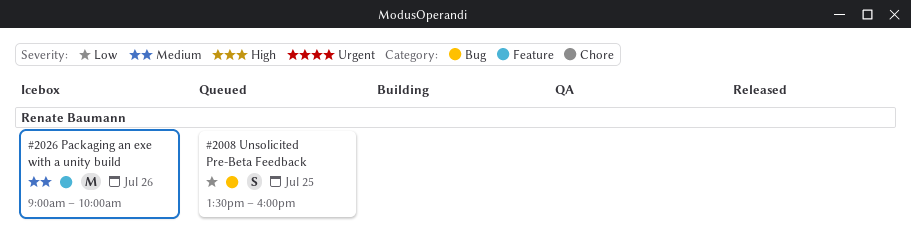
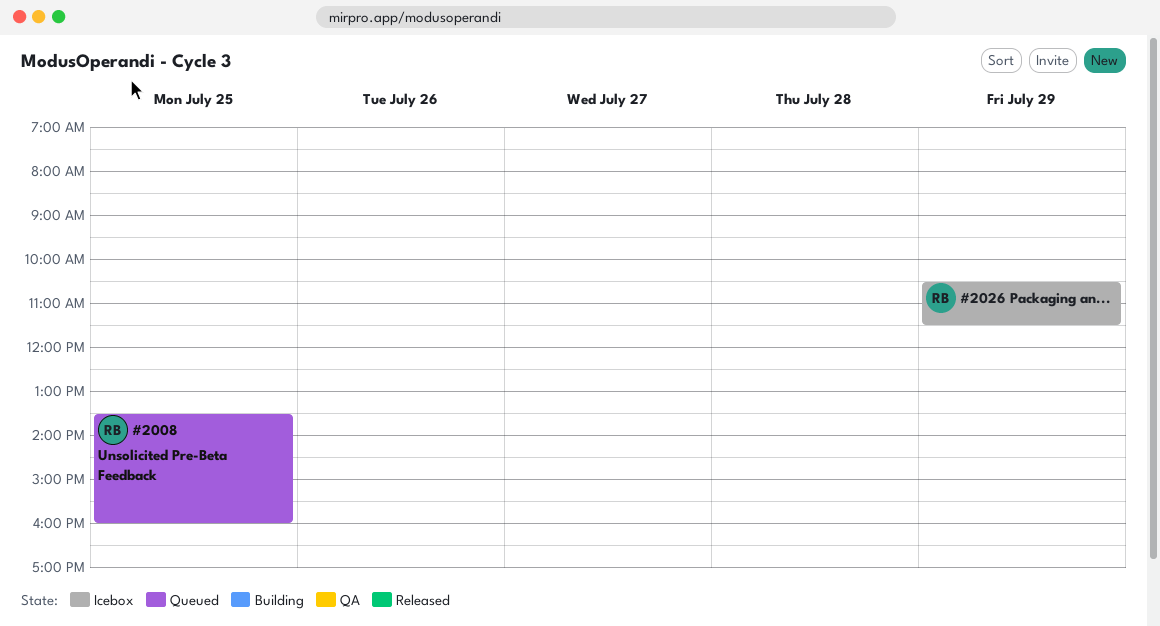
#2026, day: Jul 26 -> Jul 29
#2026, begins: 09:00 -> 10:30
#2026, ends: 10:00 -> 11:30

